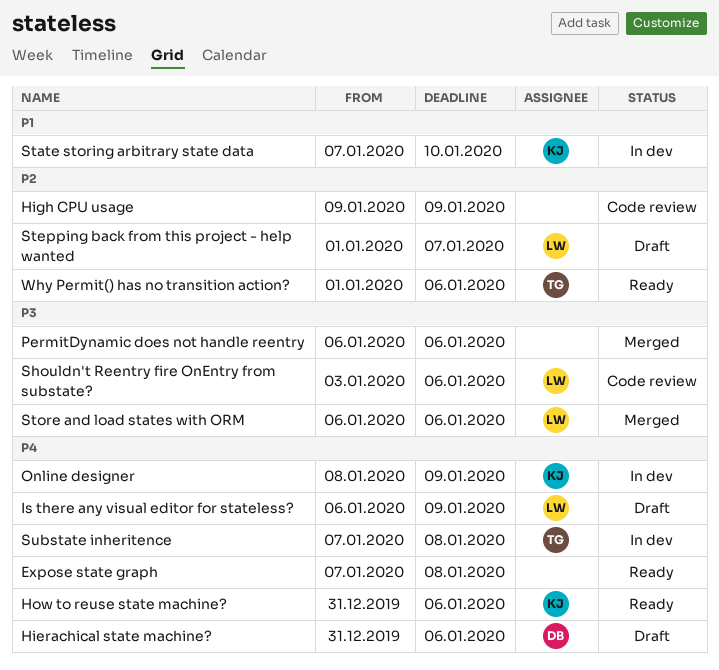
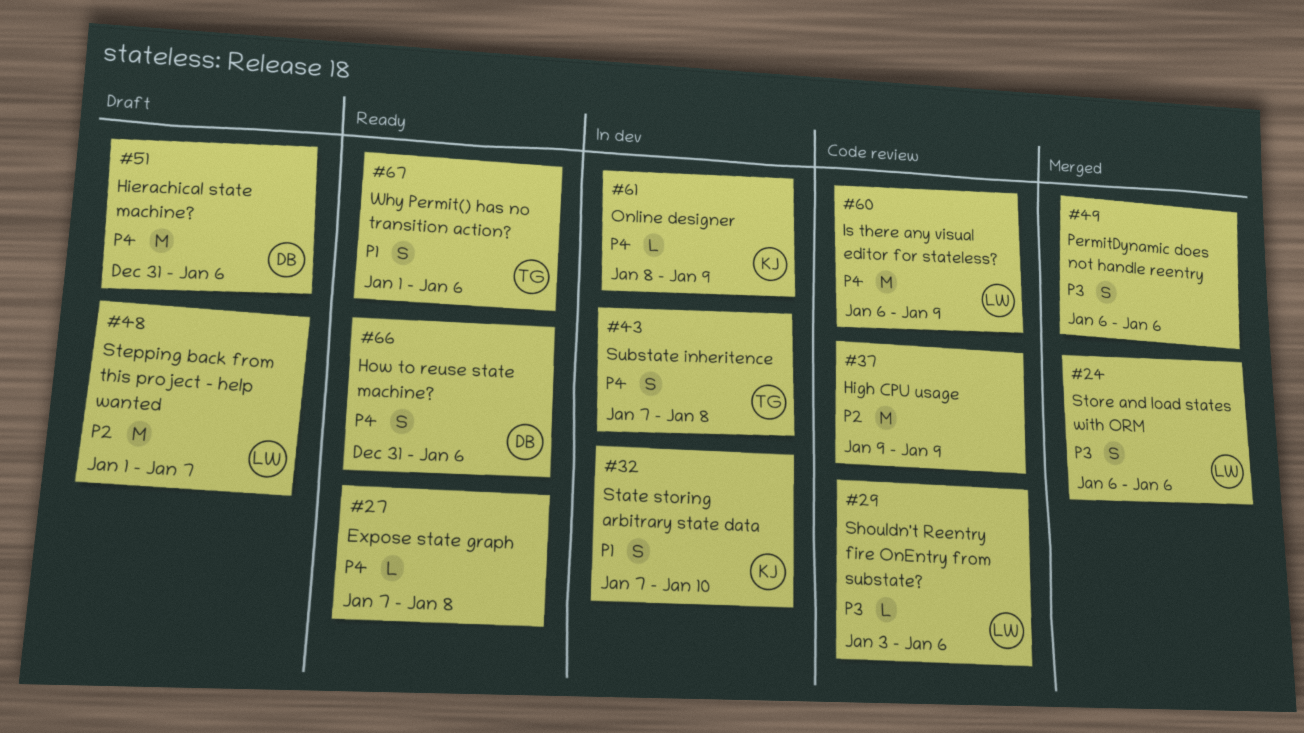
How to reuse state machine?, owner: KJ -> DB
Is there any visual editor for stateless?, status: Draft -> Code review
Why Permit() has no transition action?, priority: P2 -> P1

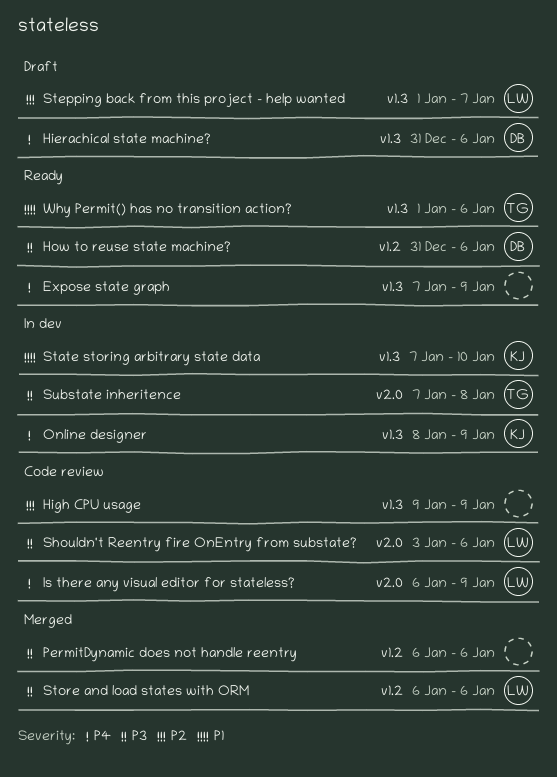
Expose state graph, due: Jan 8 -> Jan 9
How to reuse state machine?, priority: P4 -> P3
Substate inheritence, priority: P4 -> P3

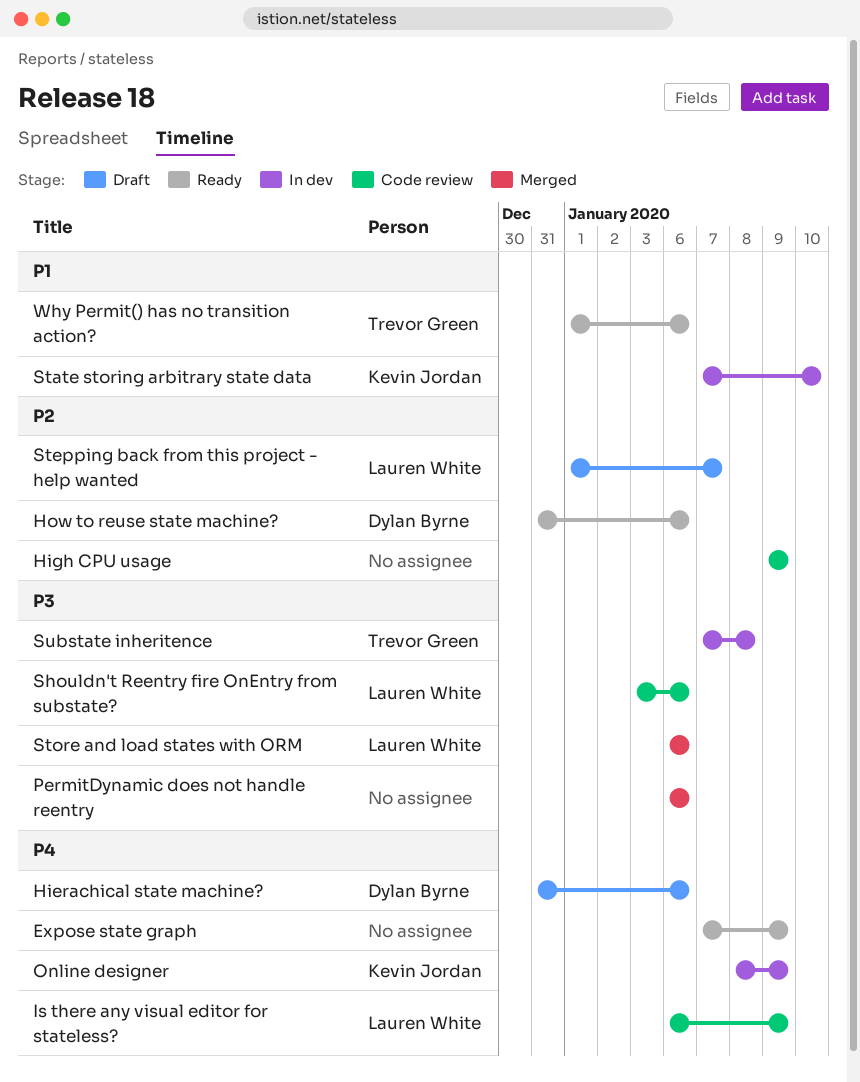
How to reuse state machine?, priority: P3 -> P2

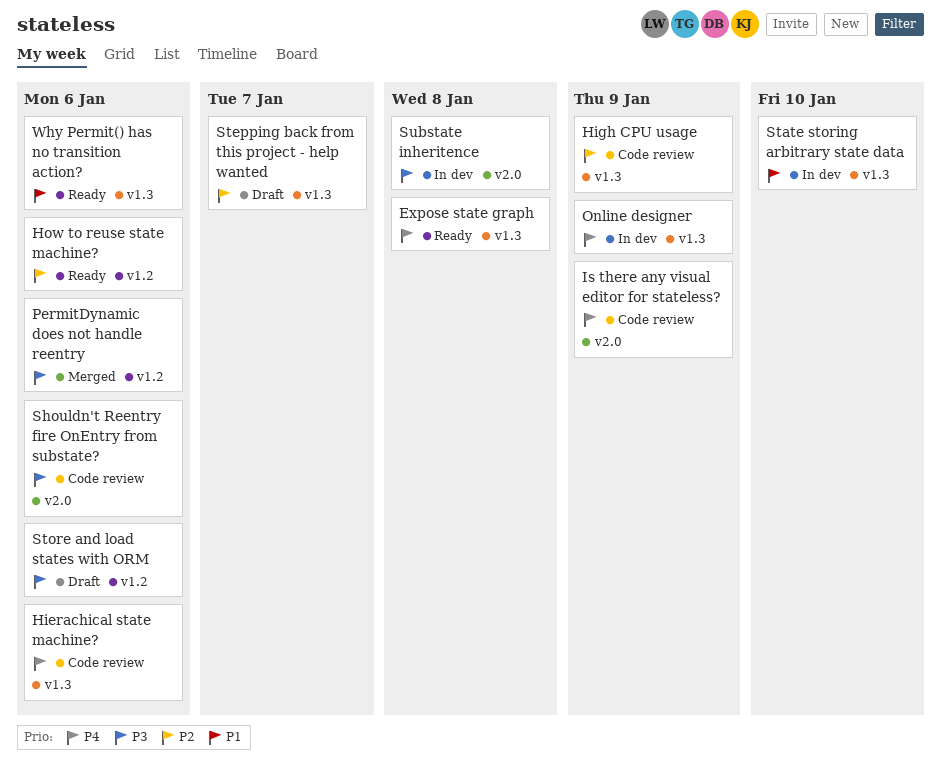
Expose state graph, due: Jan 9 -> Jan 8
Hierachical state machine?, status: Draft -> Code review
Store and load states with ORM, status: Merged -> Draft

